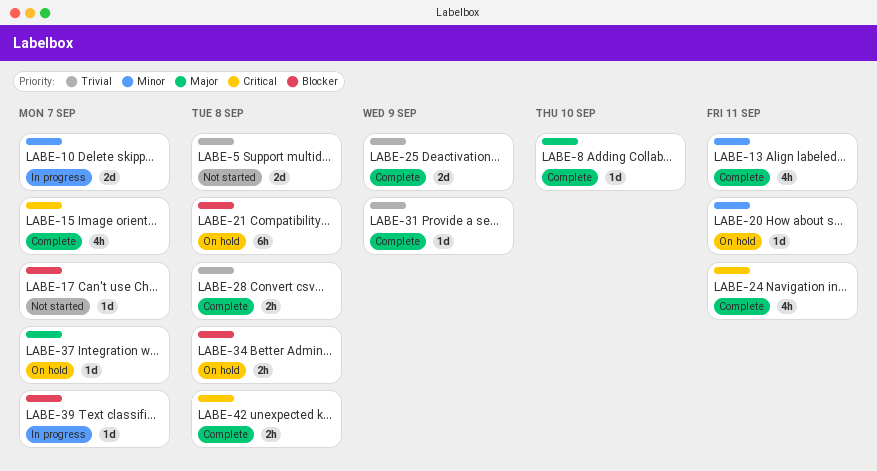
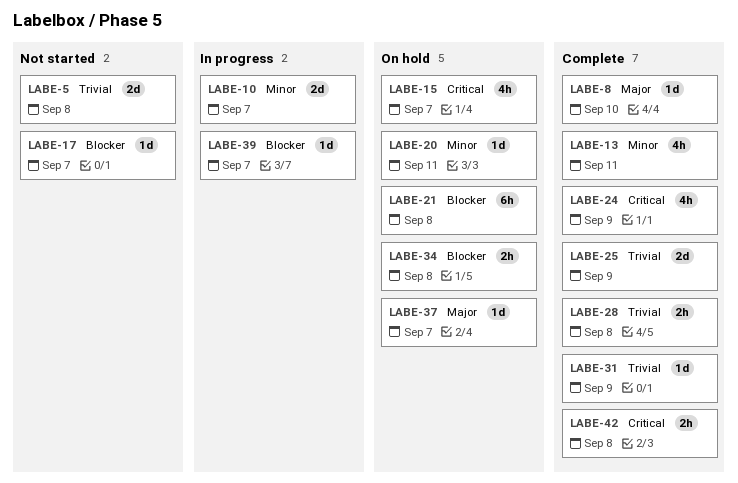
LABE-15, status: Complete -> On hold
LABE-24, due: Sep 11 -> Sep 9

